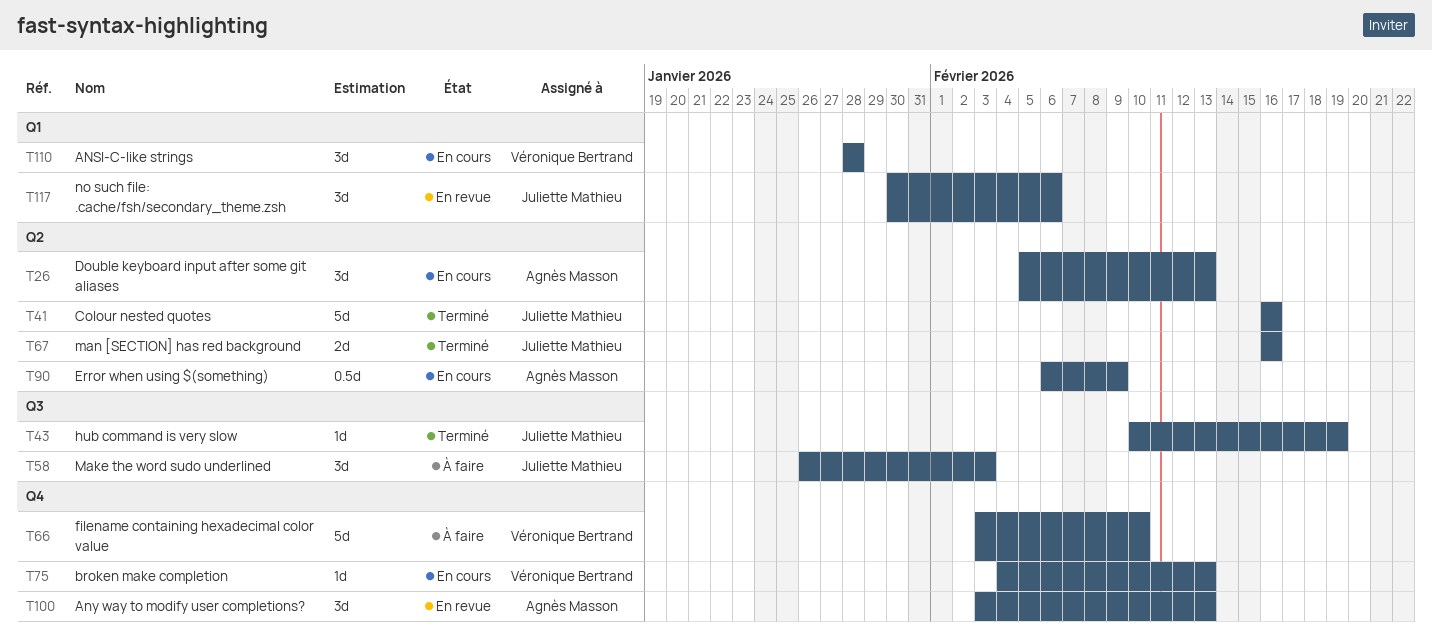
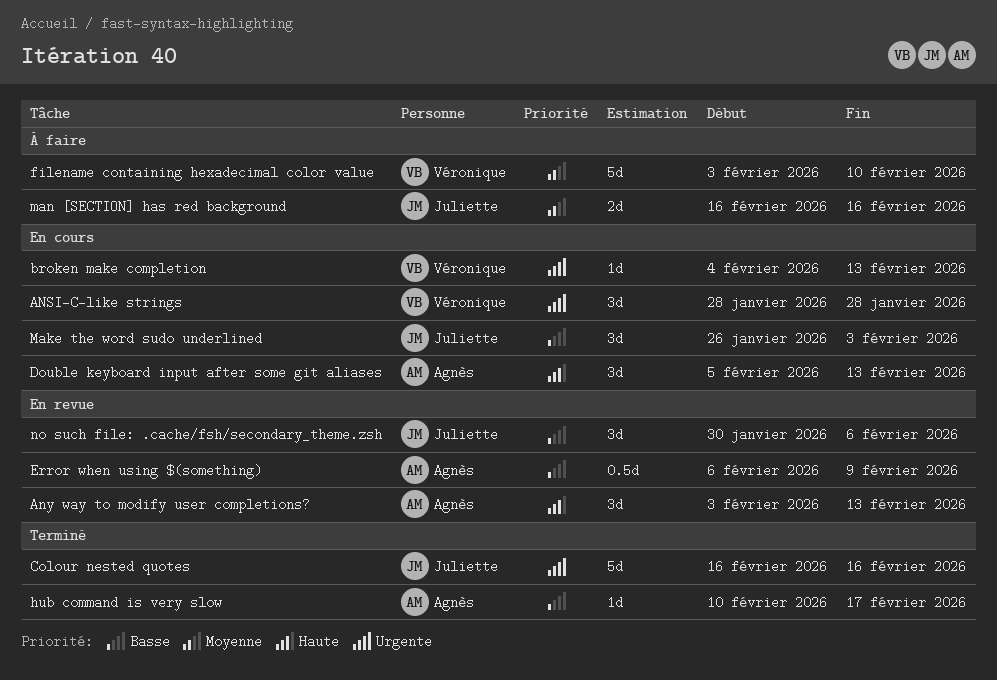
Error when using $(something), status: En cours -> En revue
hub command is very slow, owner: Juliette Mathieu -> Agnès Masson
hub command is very slow, due: Feb 19 -> Feb 17
Make the word sudo underlined, status: À faire -> En cours
man [SECTION] has red background, status: Terminé -> À faire

